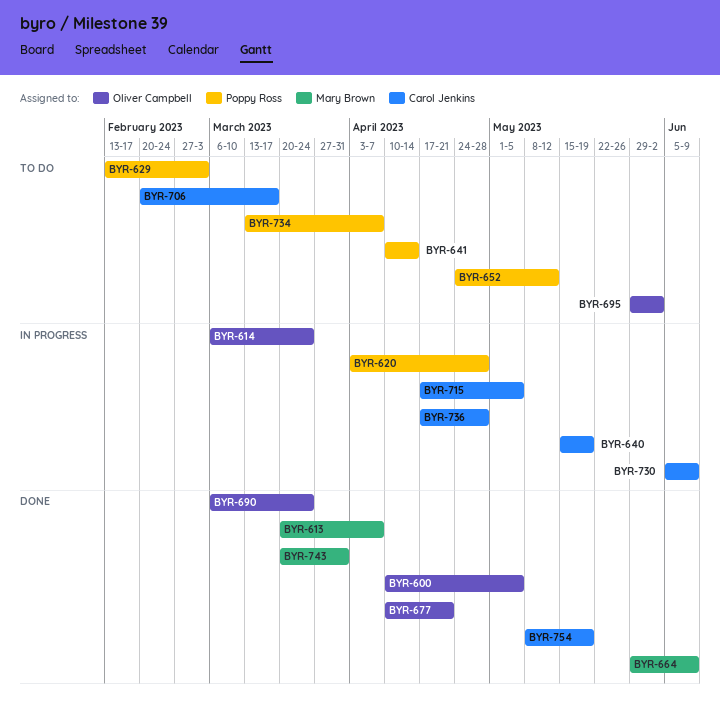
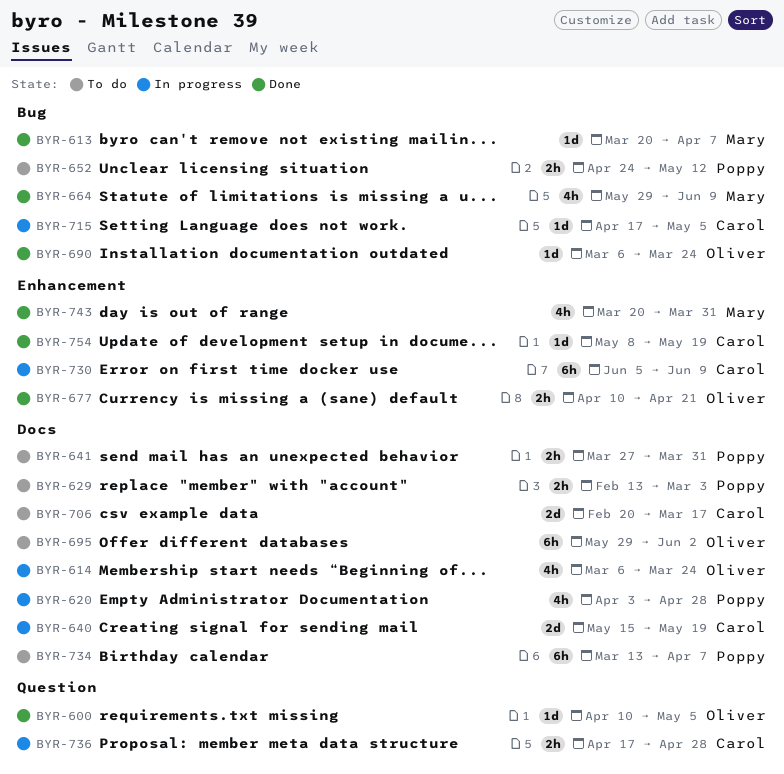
BYR-641, start: Apr 10 -> Mar 27
BYR-641, due: Apr 14 -> Mar 31

